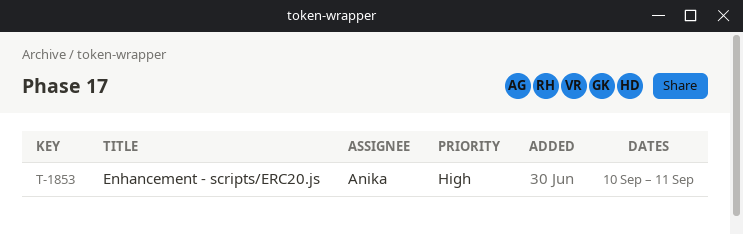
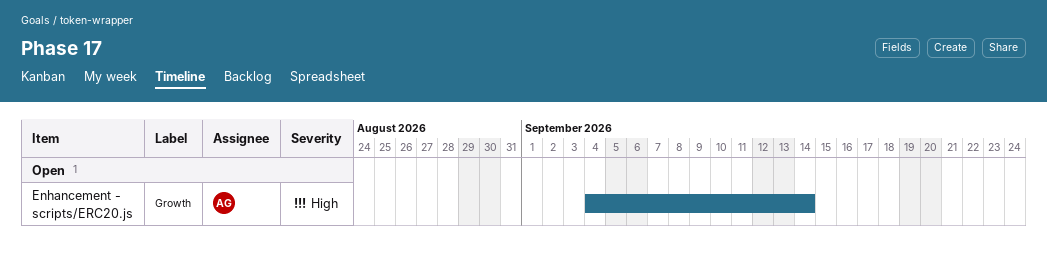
Enhancement - scripts/ERC20.js, start: Sep 10 -> Sep 4
Enhancement - scripts/ERC20.js, due: Sep 11 -> Sep 14

